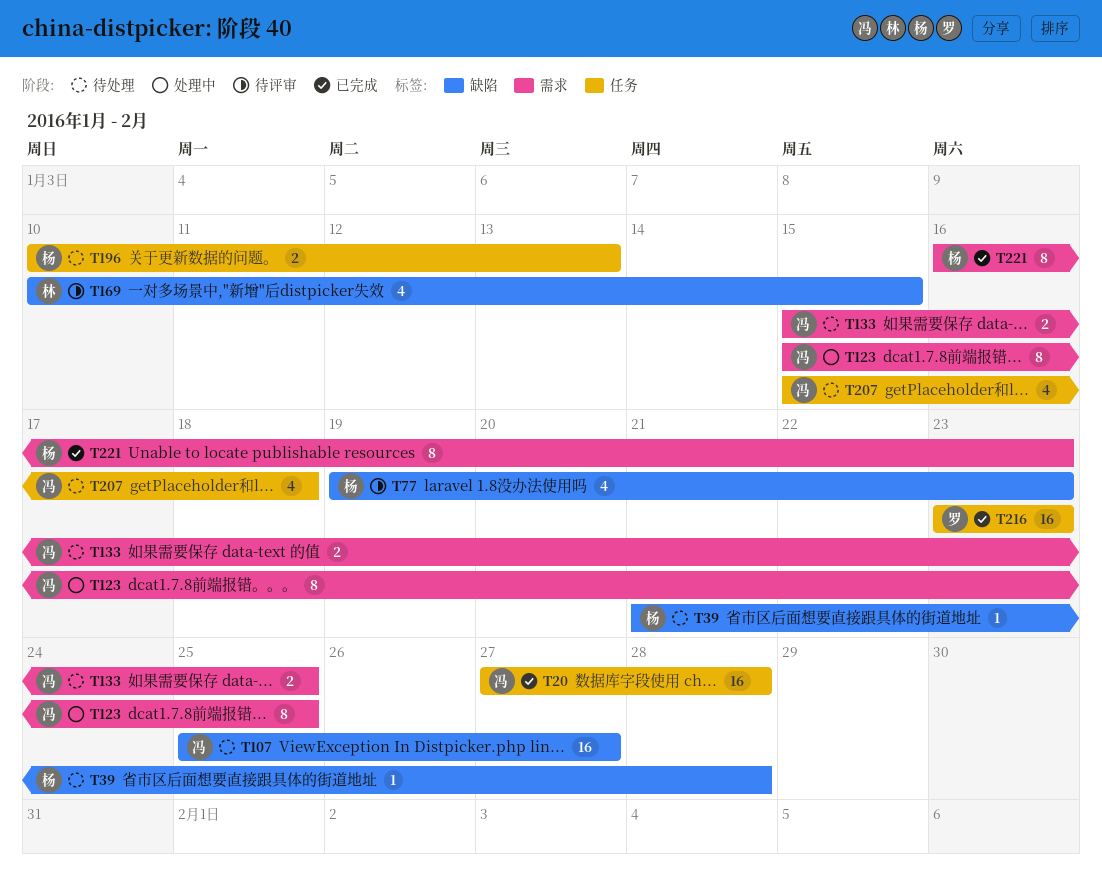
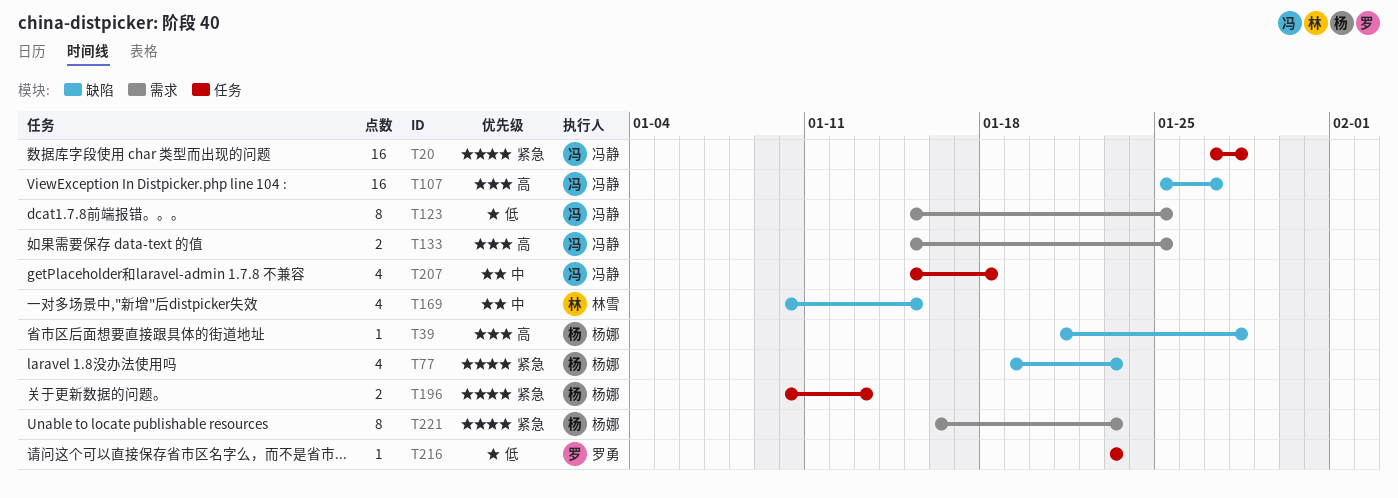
T216, estimate: 16 -> 1

